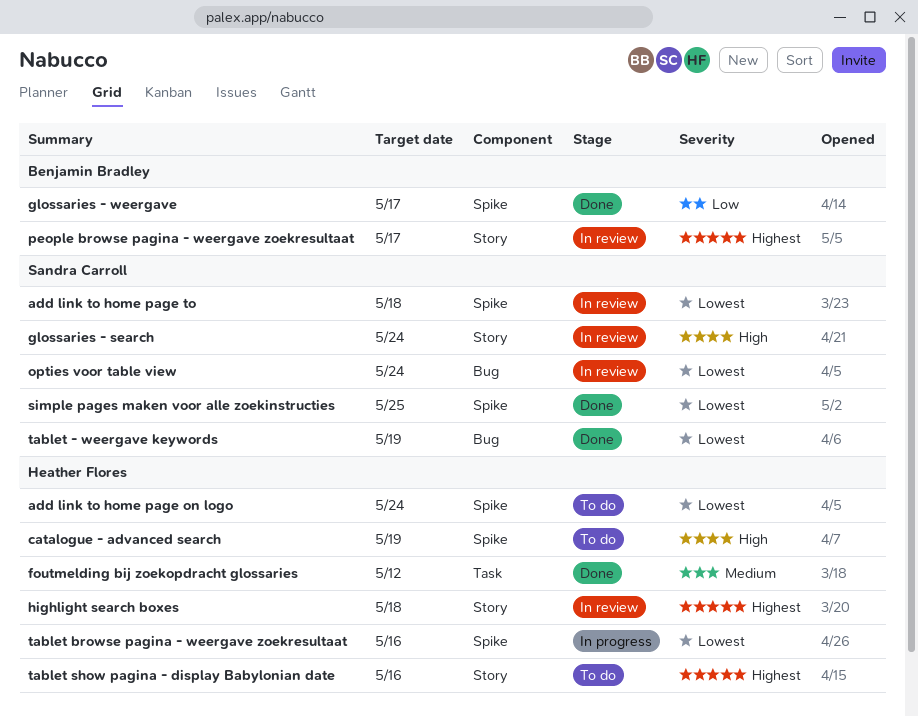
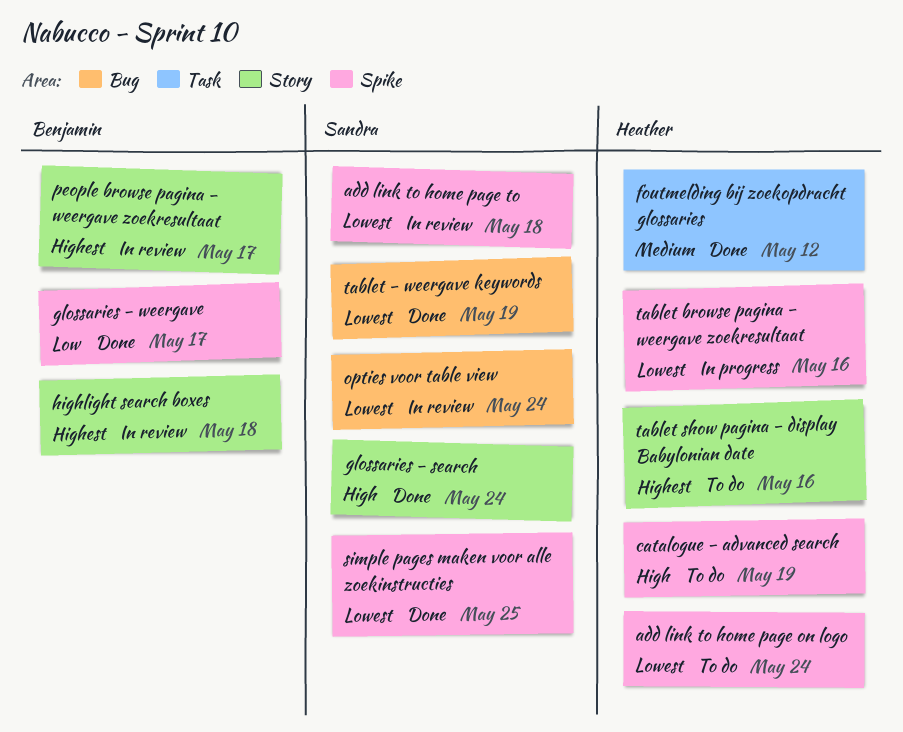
glossaries - search, status: In review -> Done
highlight search boxes, owner: Heather Flores -> Benjamin Bradley

